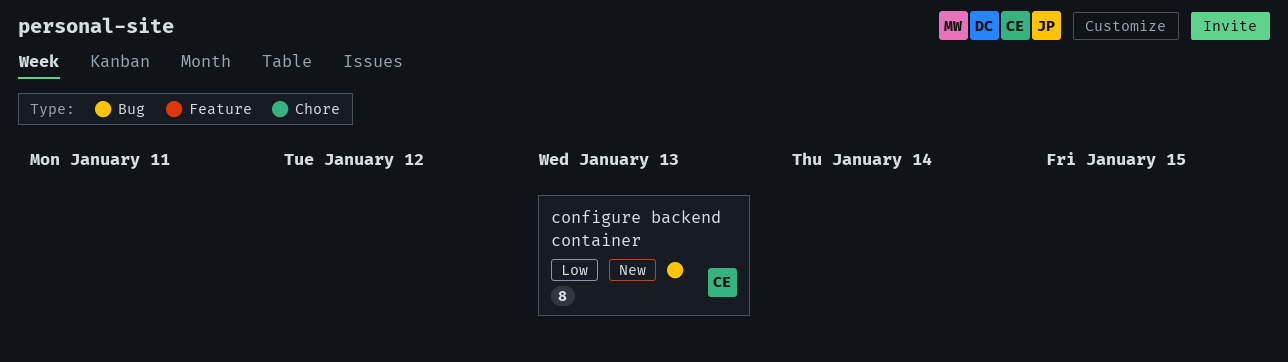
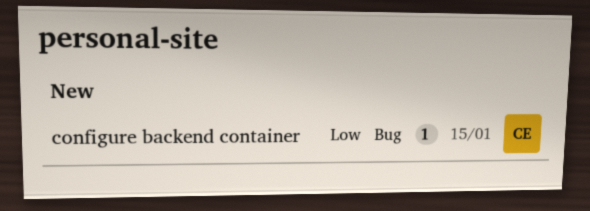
configure backend container, estimate: 8 -> 1
configure backend container, due: Jan 13 -> Jan 15

